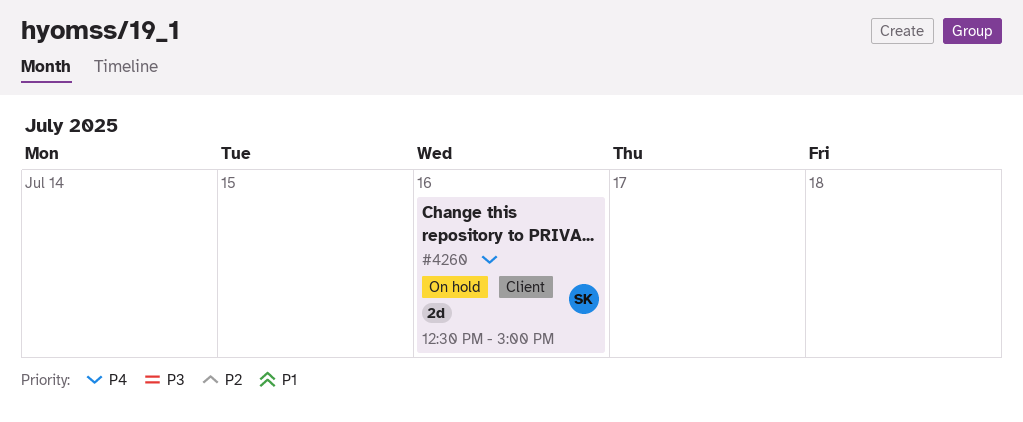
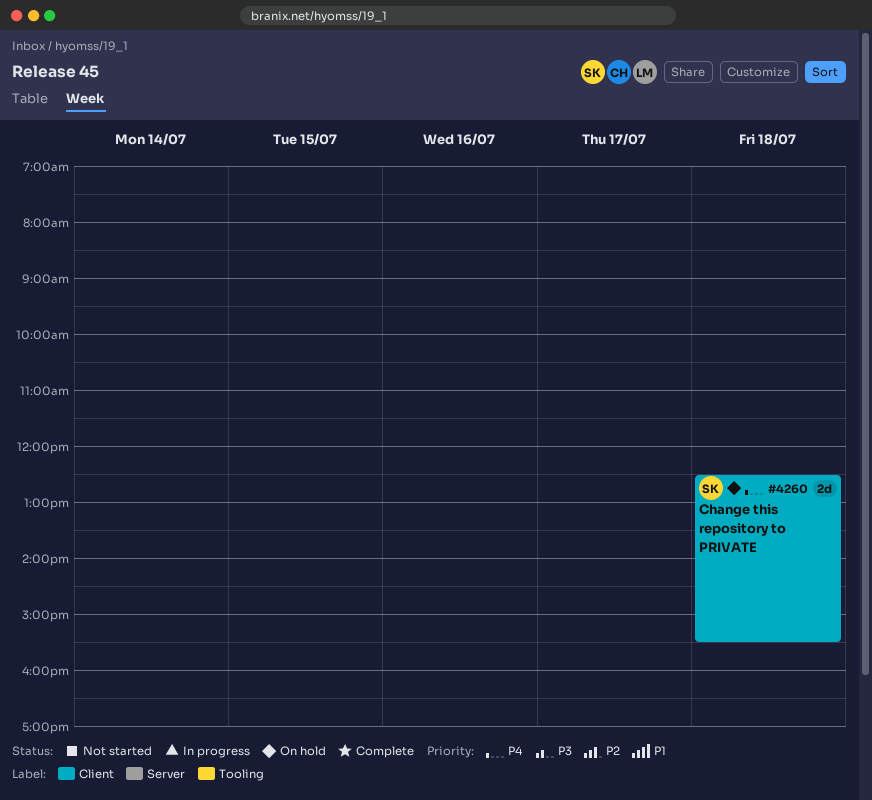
#4260, day: Jul 16 -> Jul 18
#4260, ends: 15:00 -> 15:30

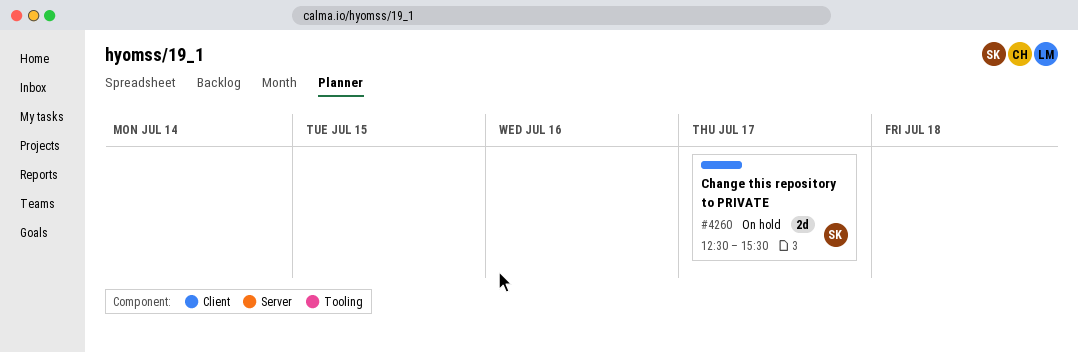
#4260, day: Jul 18 -> Jul 17

